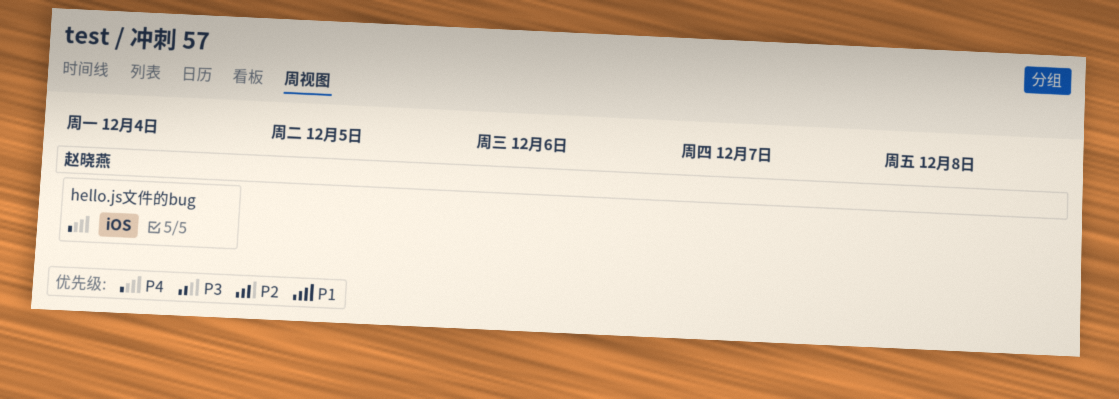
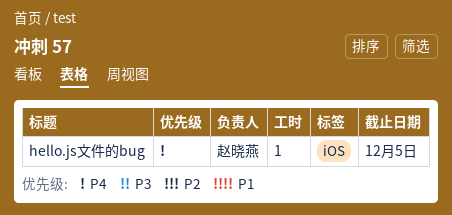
hello.js文件的bug, due: Dec 4 -> Dec 5

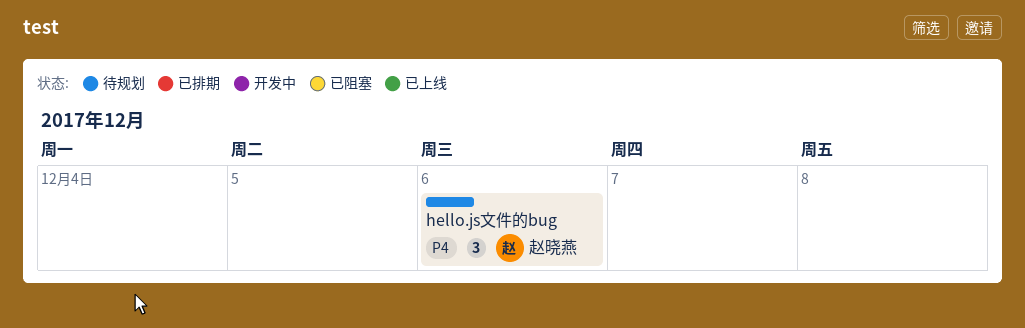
hello.js文件的bug, estimate: 1 -> 3
hello.js文件的bug, due: Dec 5 -> Dec 6

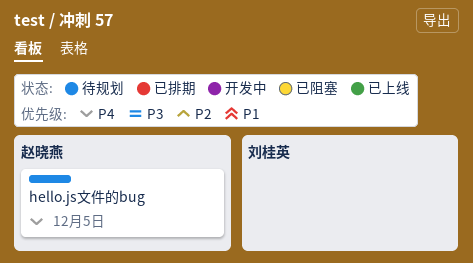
hello.js文件的bug, due: Dec 6 -> Dec 5

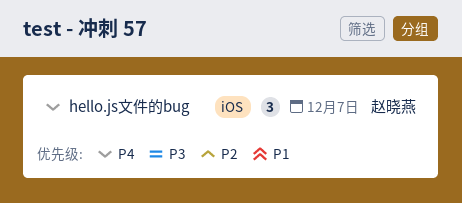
hello.js文件的bug, due: Dec 5 -> Dec 7

